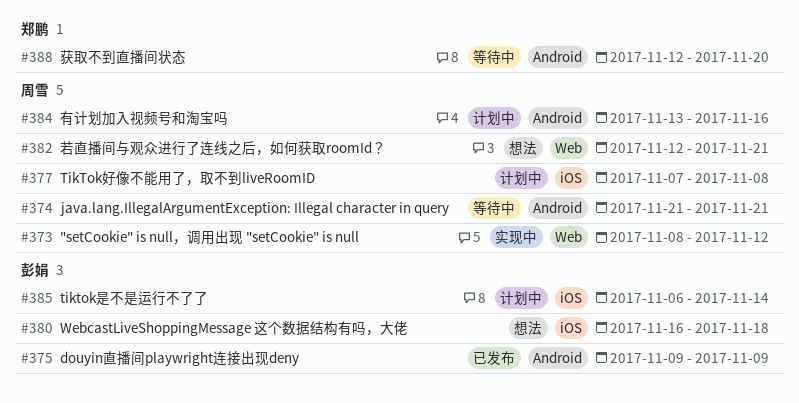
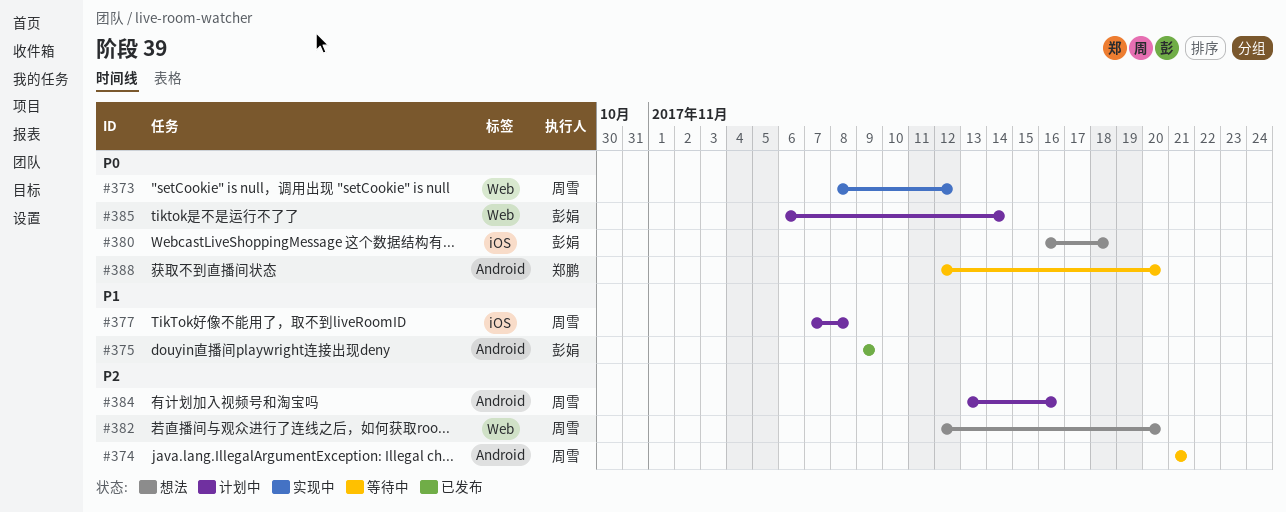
#382, due: Nov 21 -> Nov 20
#385, label: iOS -> Web

